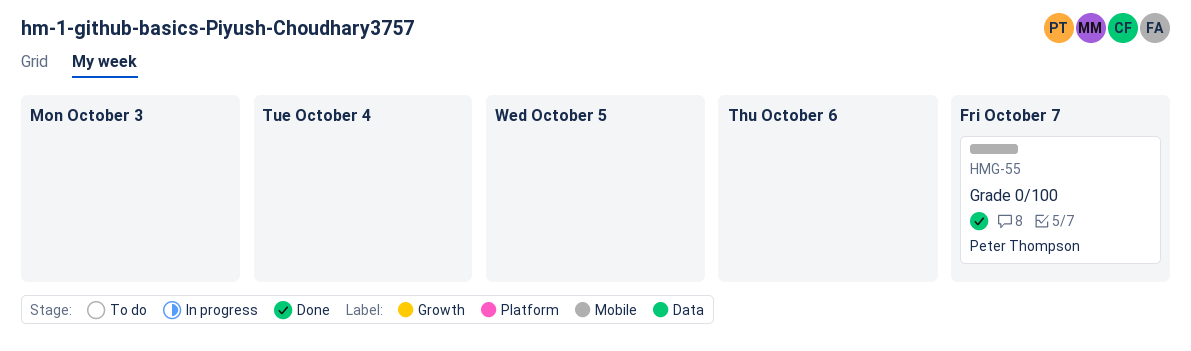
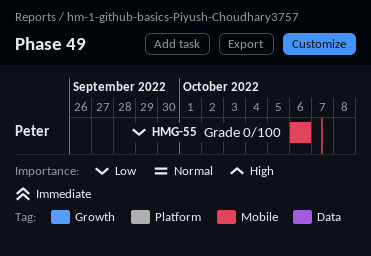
HMG-55, due: Oct 7 -> Oct 6

